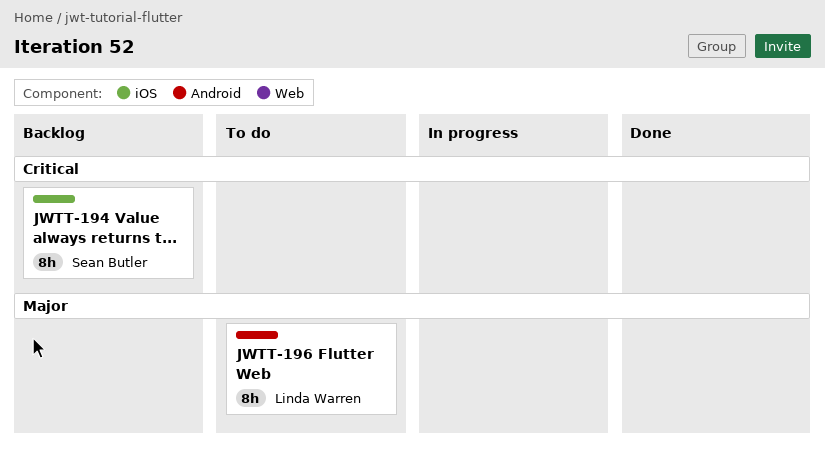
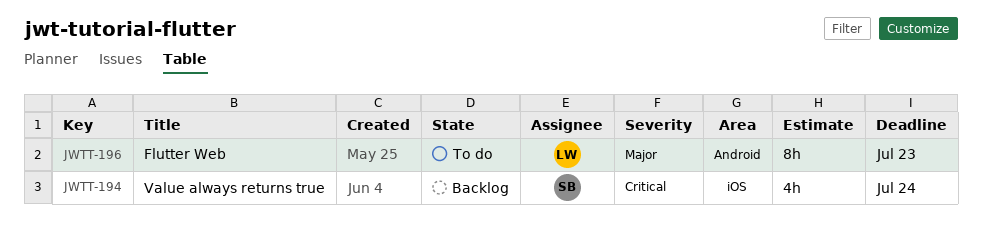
JWTT-194, estimate: 8h -> 4h

